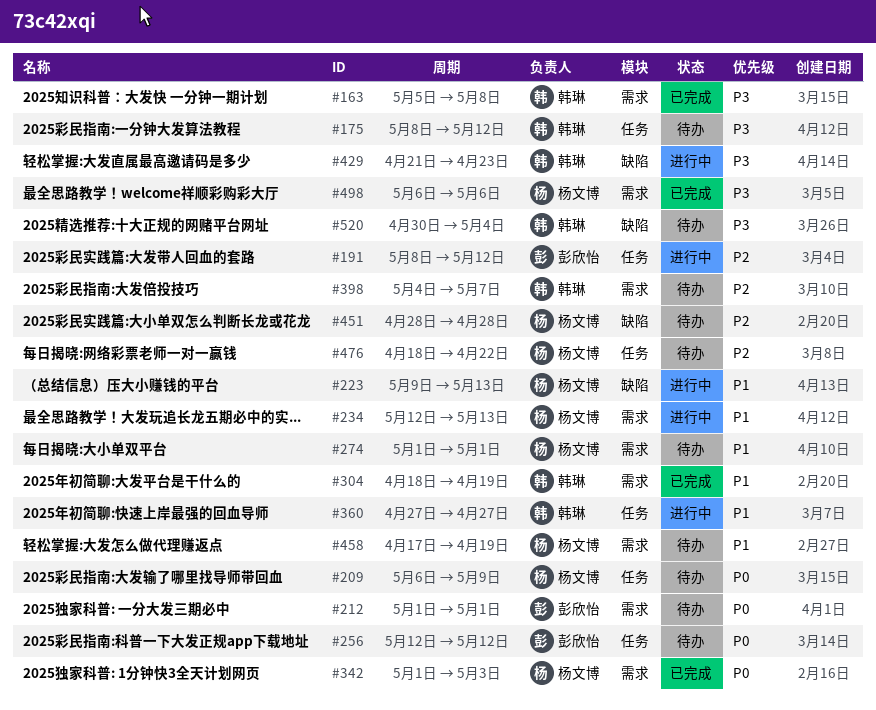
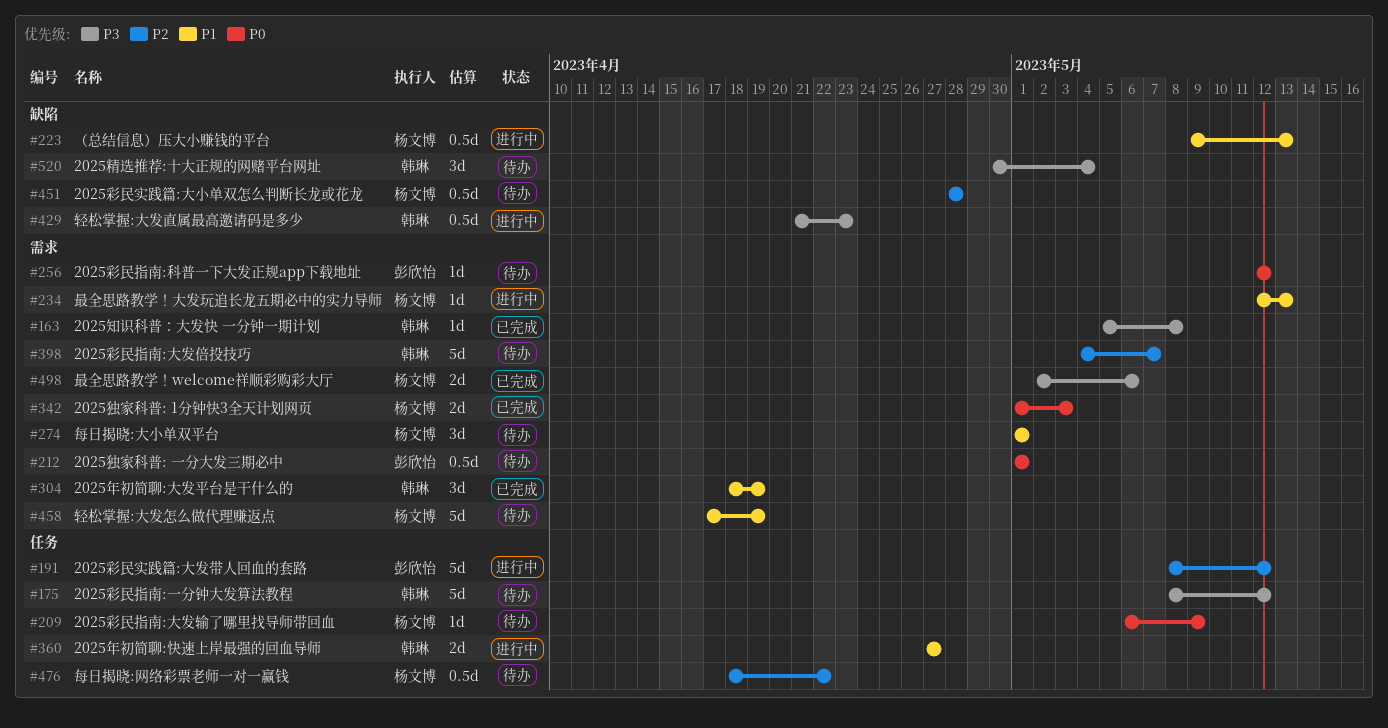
#256, label: 任务 -> 需求
#498, start: May 6 -> May 2

